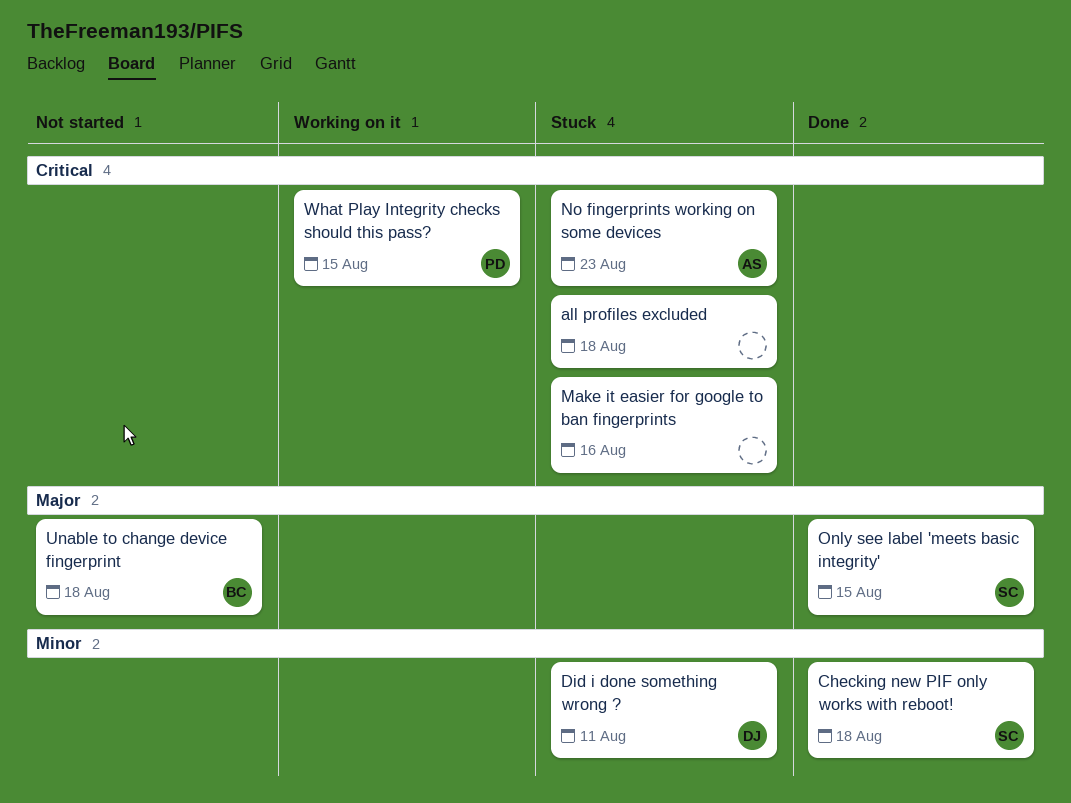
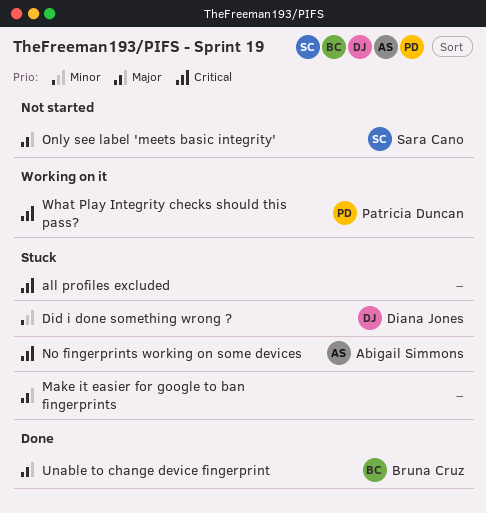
Checking new PIF only works with reboot!: present -> none
Make it easier for google to ban fingerprints, priority: Critical -> Major
Only see label 'meets basic integrity', status: Done -> Not started
Unable to change device fingerprint, status: Not started -> Done

